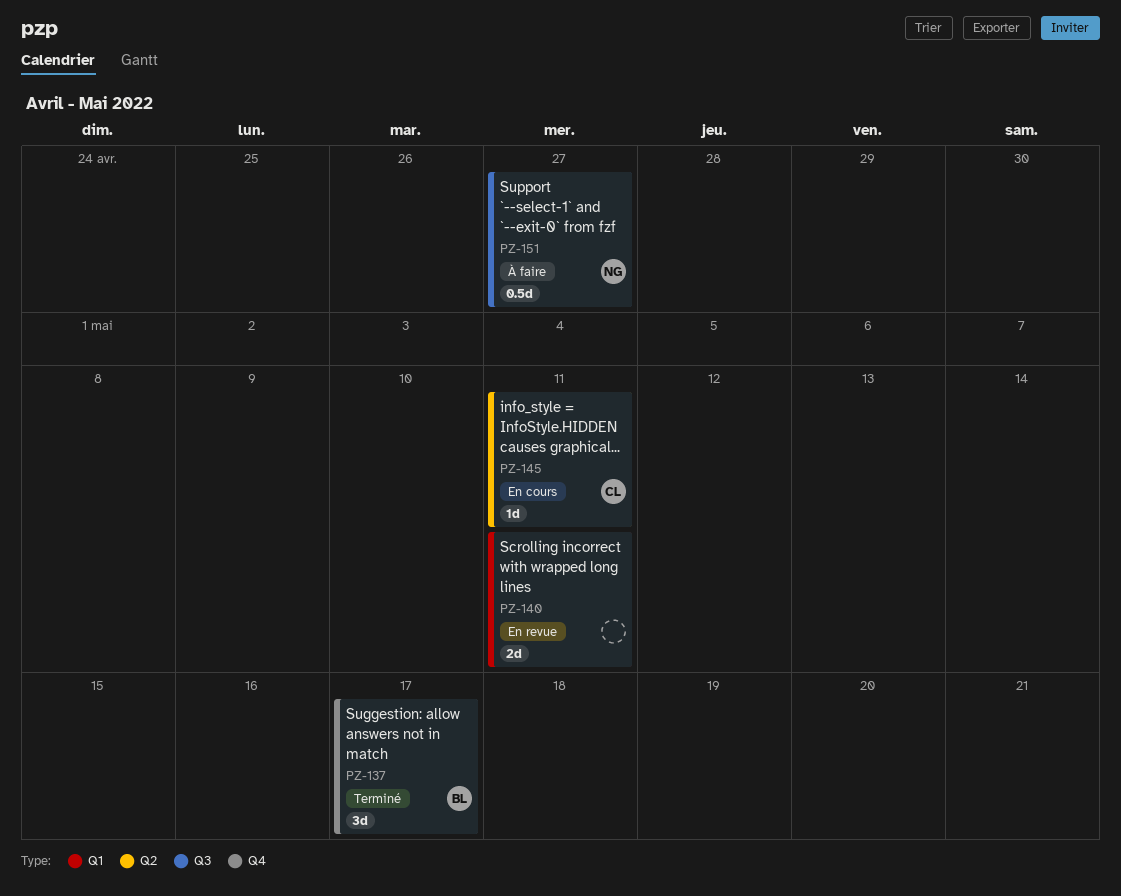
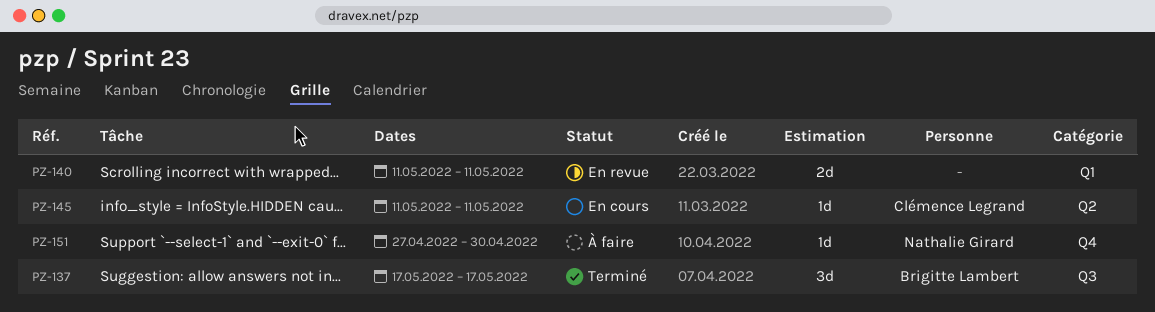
PZ-137, label: Q4 -> Q3
PZ-151, label: Q3 -> Q4
PZ-151, estimate: 0.5d -> 1d
PZ-151, due: Apr 27 -> Apr 30

